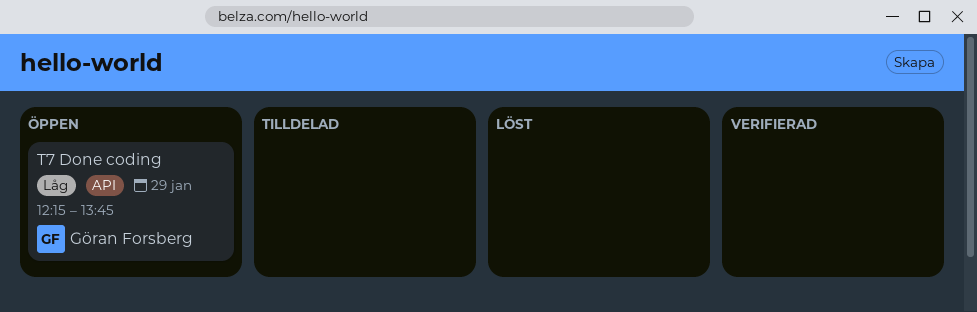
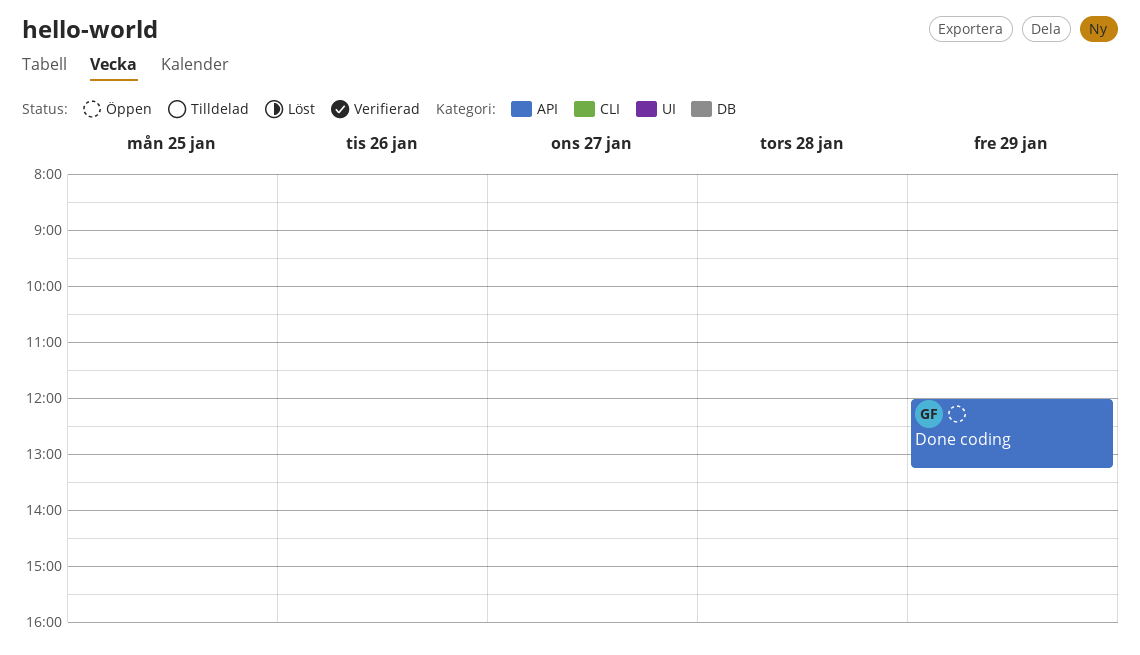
Done coding, begins: 12:15 -> 12:00
Done coding, ends: 13:45 -> 13:15

